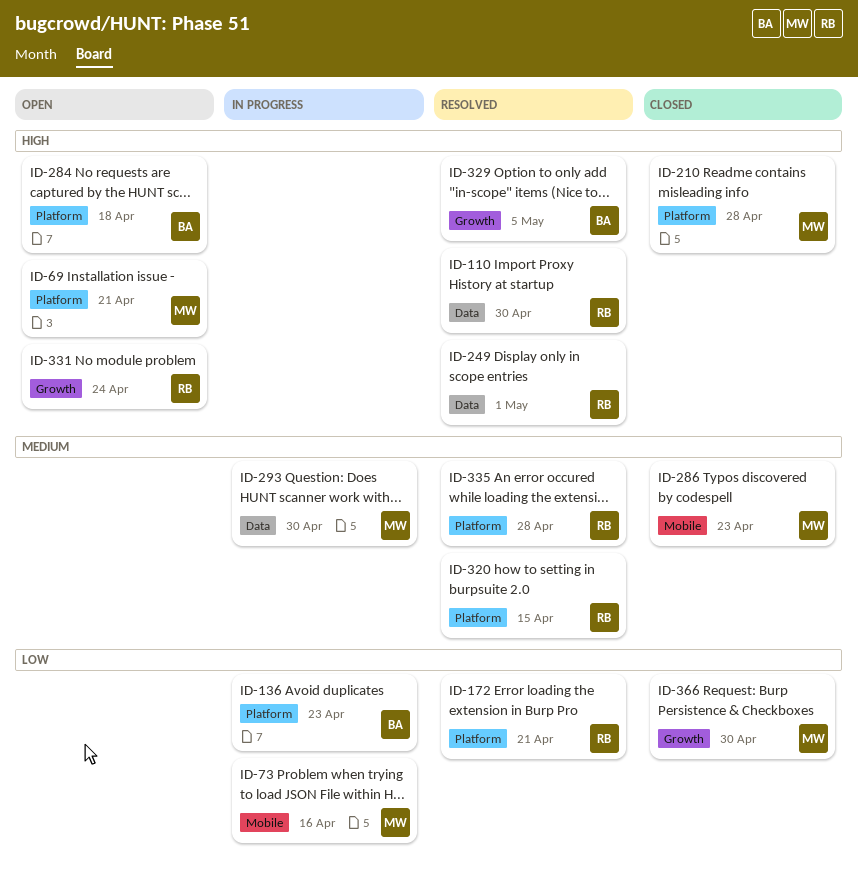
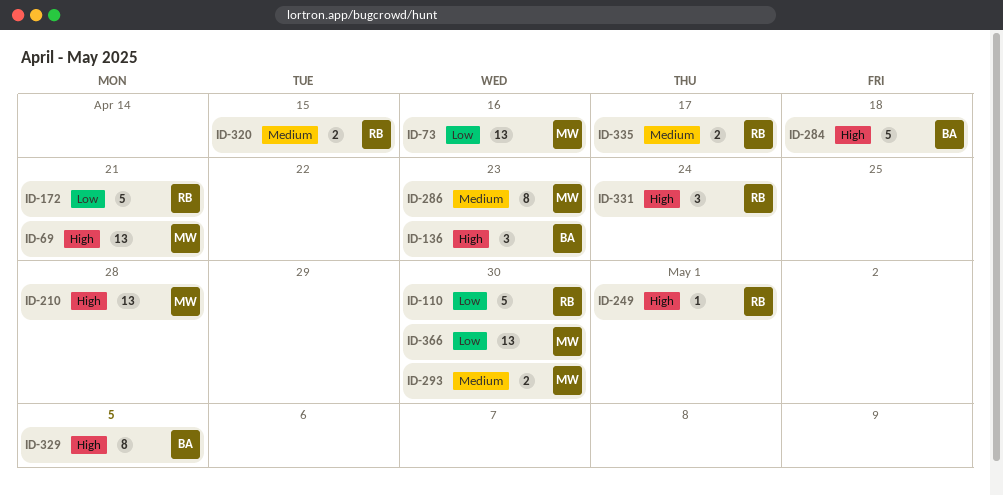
ID-110, priority: High -> Low
ID-136, priority: Low -> High
ID-335, due: Apr 28 -> Apr 17

